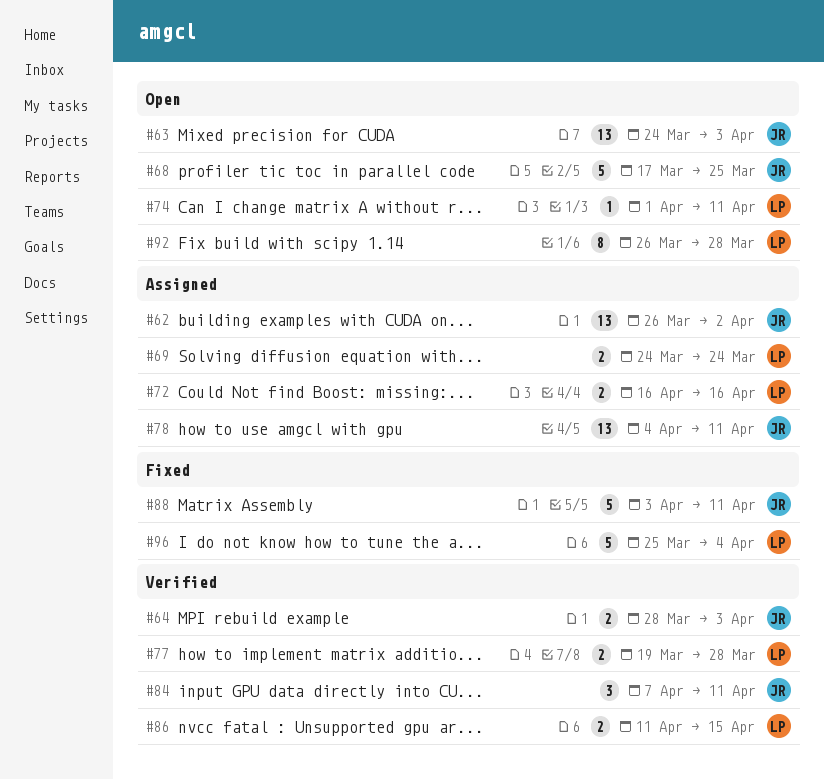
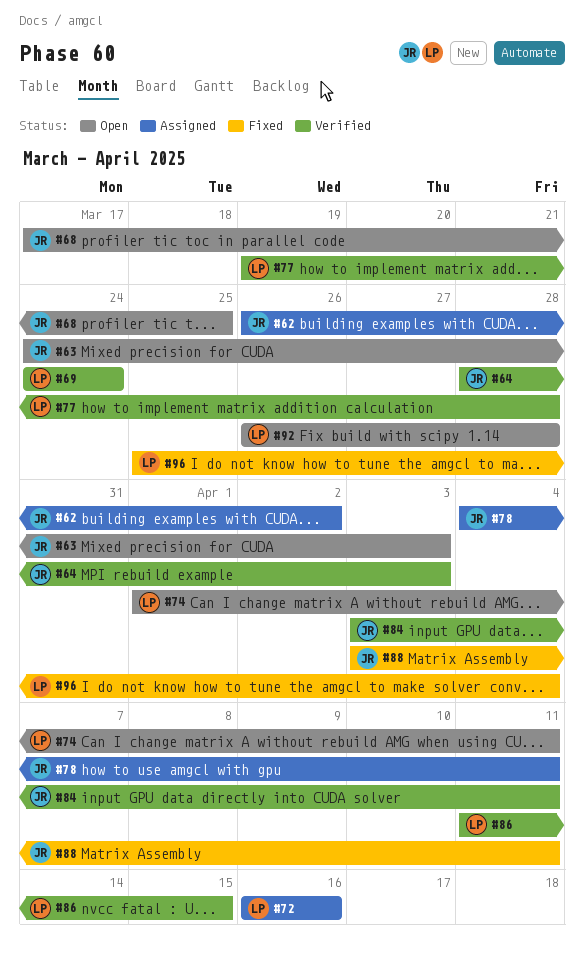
#69, status: Assigned -> Verified
#84, start: Apr 7 -> Apr 3

